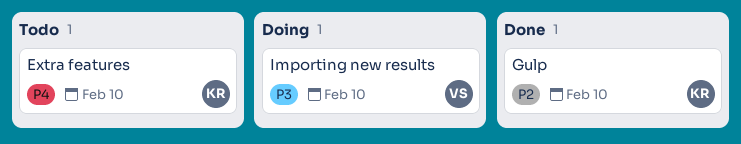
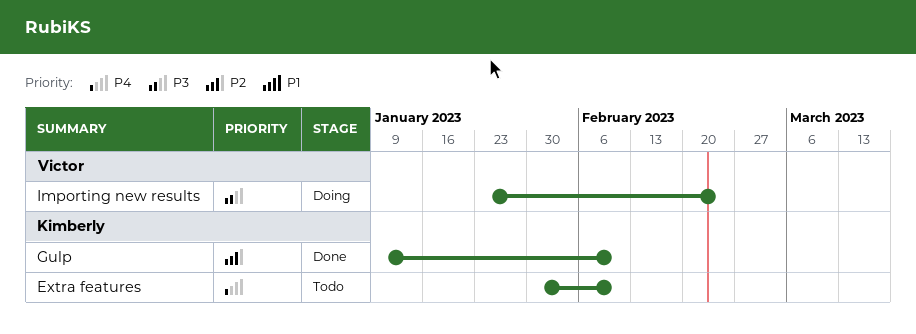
Importing new results, due: Feb 10 -> Feb 24

